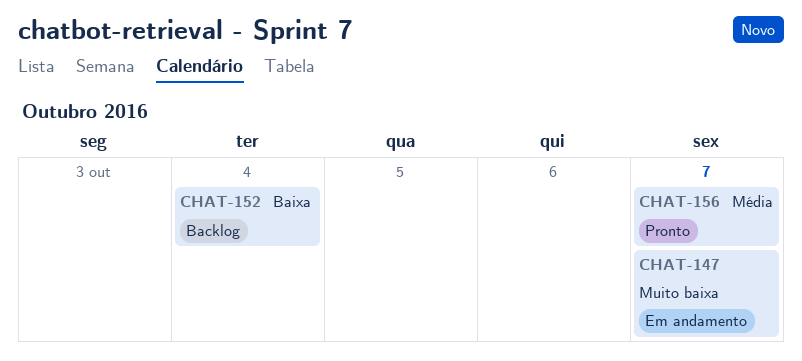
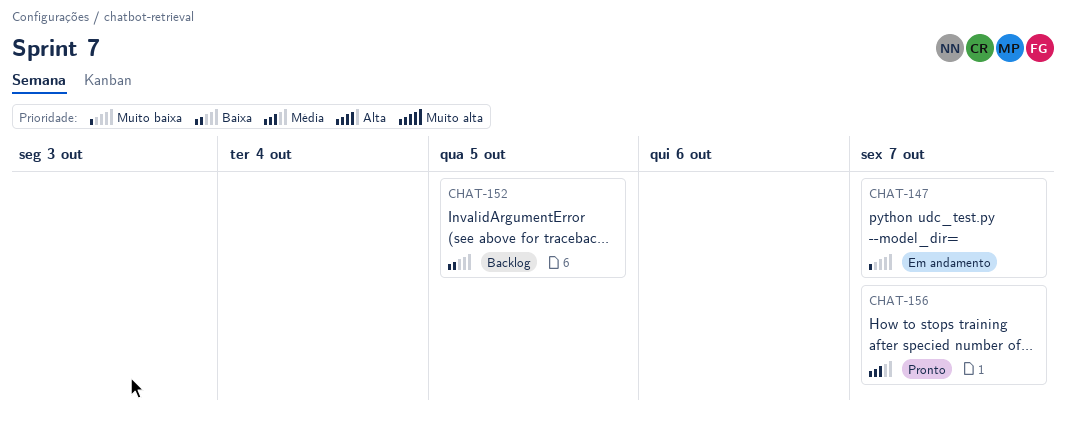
CHAT-152, due: Oct 4 -> Oct 5

